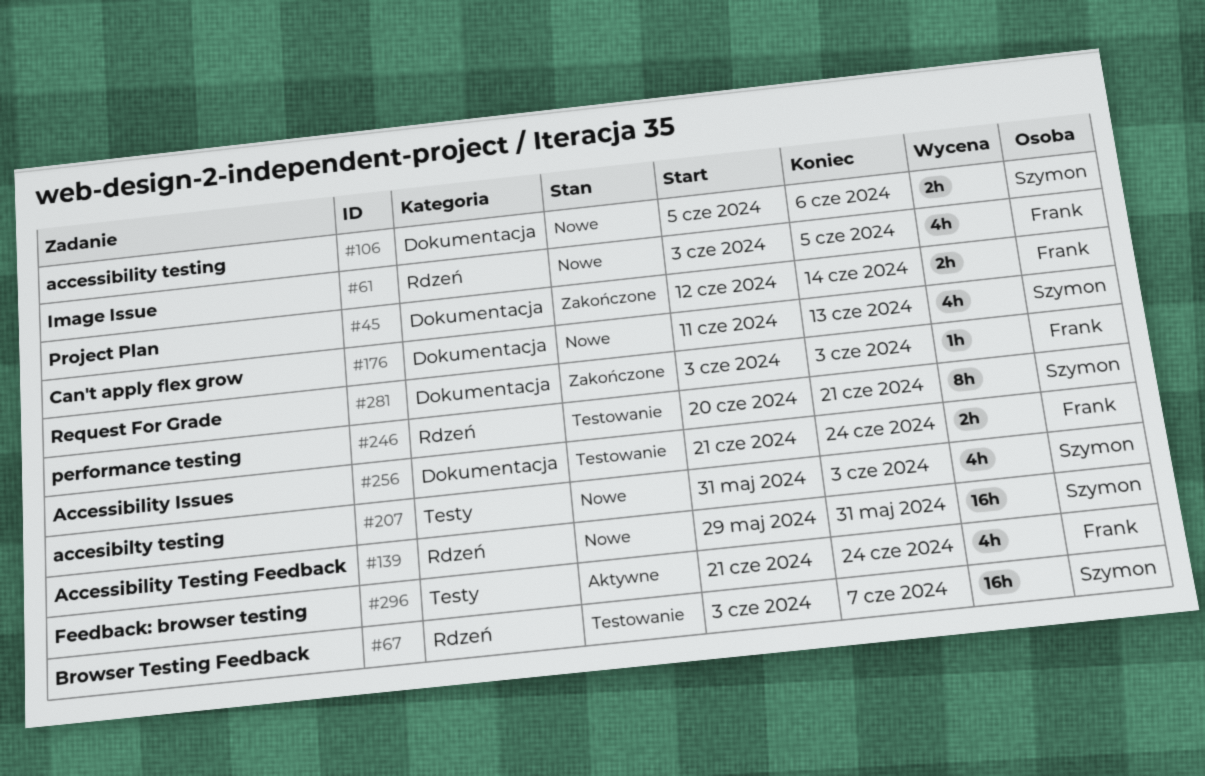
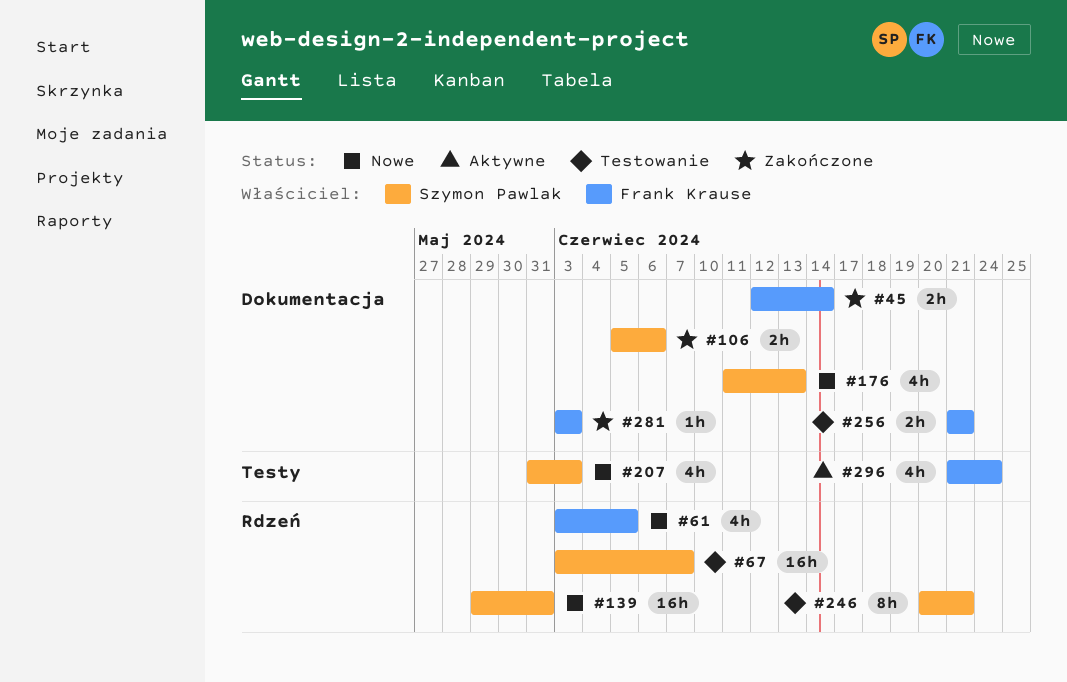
#106, status: Nowe -> Zakończone
#256, due: Jun 24 -> Jun 21

